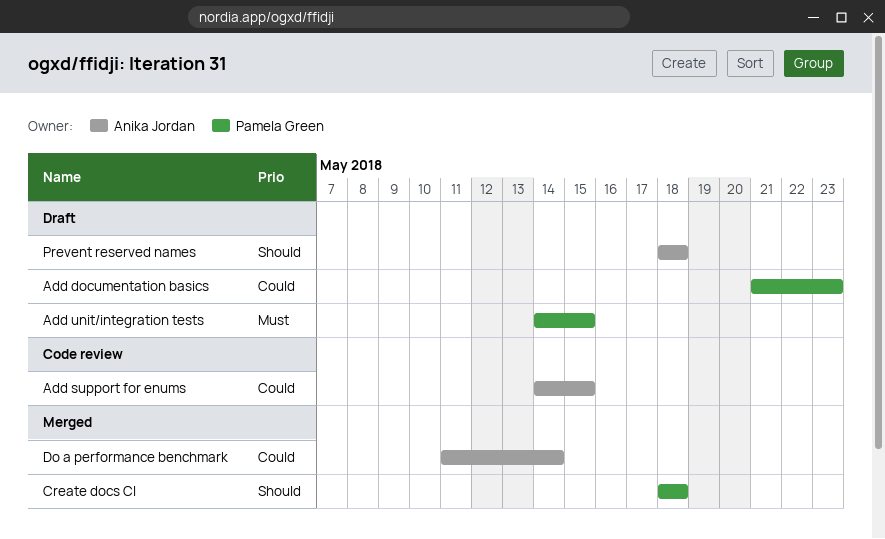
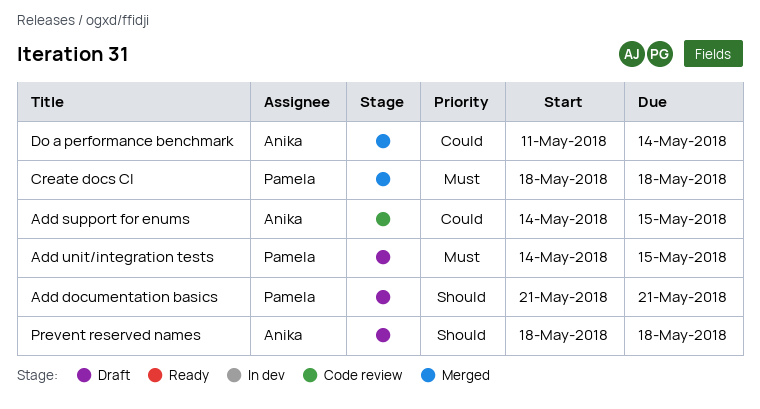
Add documentation basics, priority: Could -> Should
Add documentation basics, due: May 23 -> May 21
Create docs CI, priority: Should -> Must

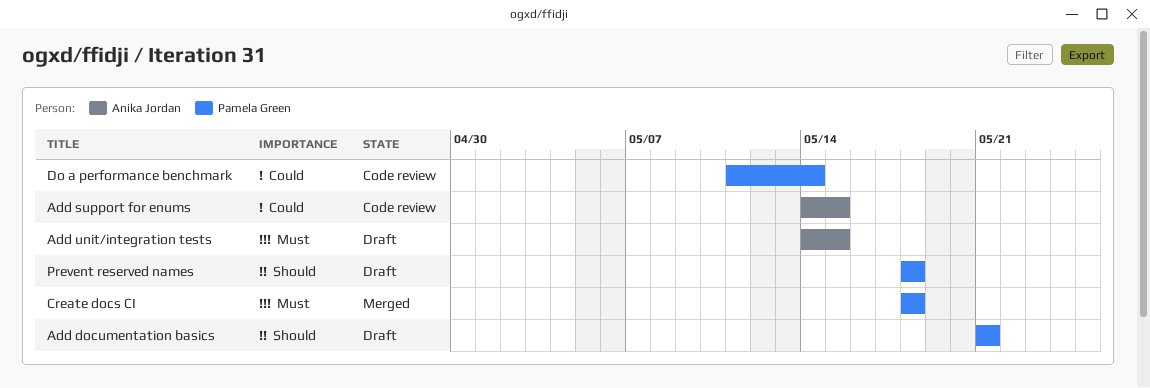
Add unit/integration tests, owner: Pamela Green -> Anika Jordan
Do a performance benchmark, status: Merged -> Code review
Do a performance benchmark, owner: Anika Jordan -> Pamela Green
Prevent reserved names, owner: Anika Jordan -> Pamela Green

